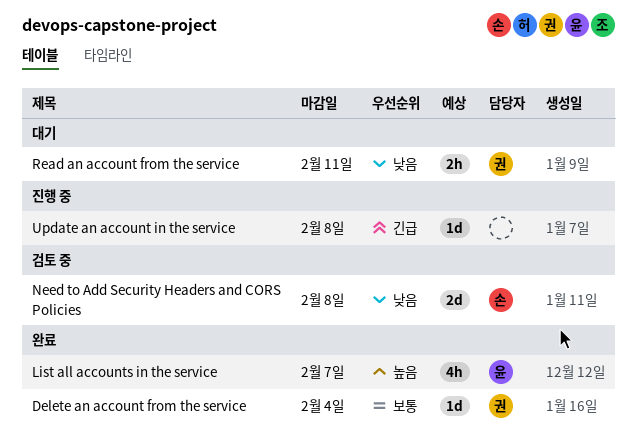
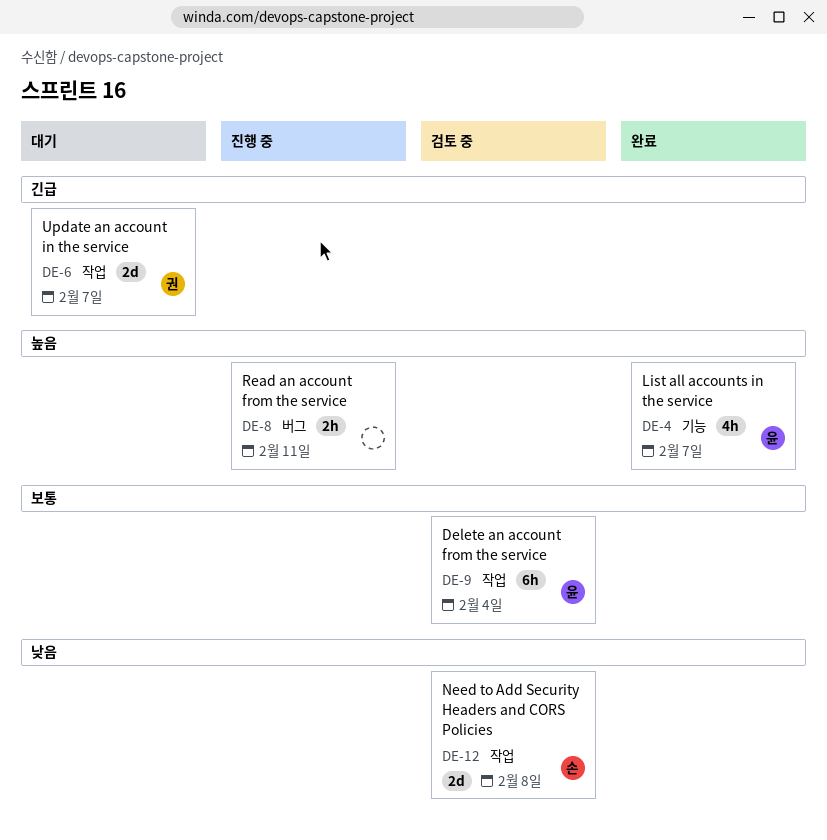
Delete an account from the service, status: 완료 -> 검토 중
Delete an account from the service, owner: 권 -> 윤
Delete an account from the service, estimate: 1d -> 6h
Read an account from the service, status: 대기 -> 진행 중
Read an account from the service, owner: 권 -> none
Read an account from the service, priority: 낮음 -> 높음
Update an account in the service, status: 진행 중 -> 대기
Update an account in the service, owner: none -> 권
Update an account in the service, estimate: 1d -> 2d
Update an account in the service, due: Feb 8 -> Feb 7

